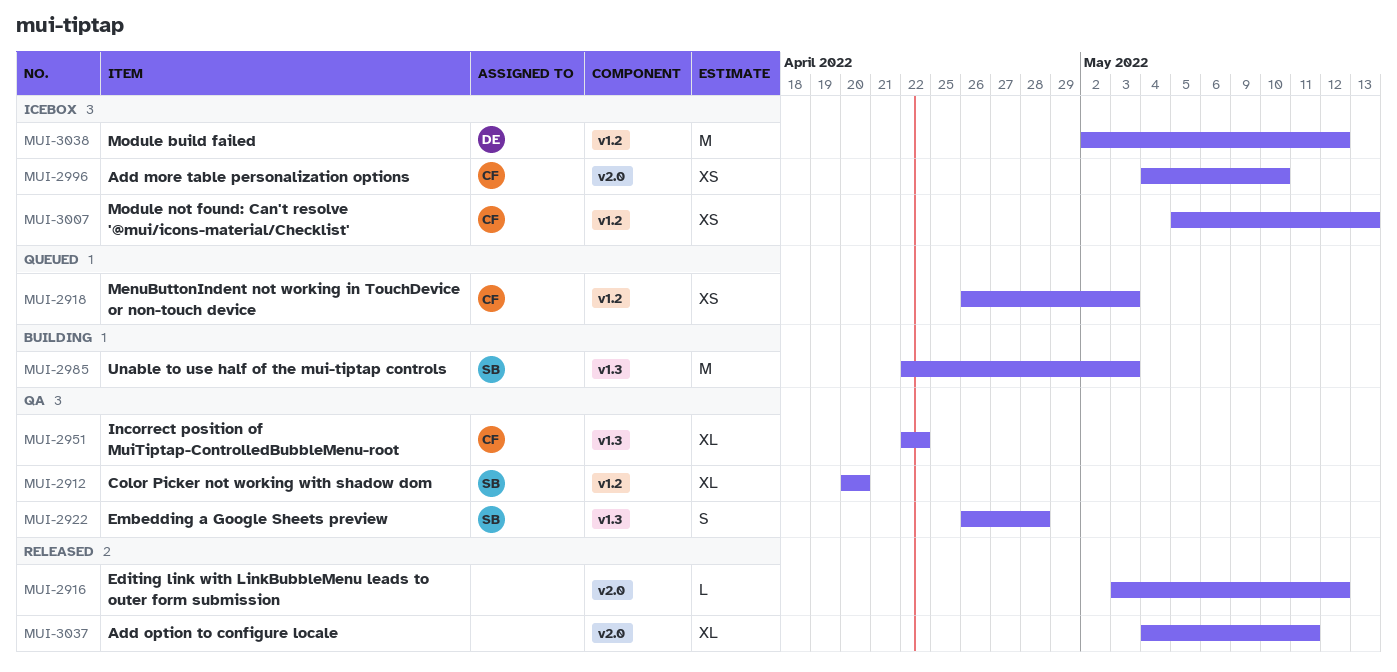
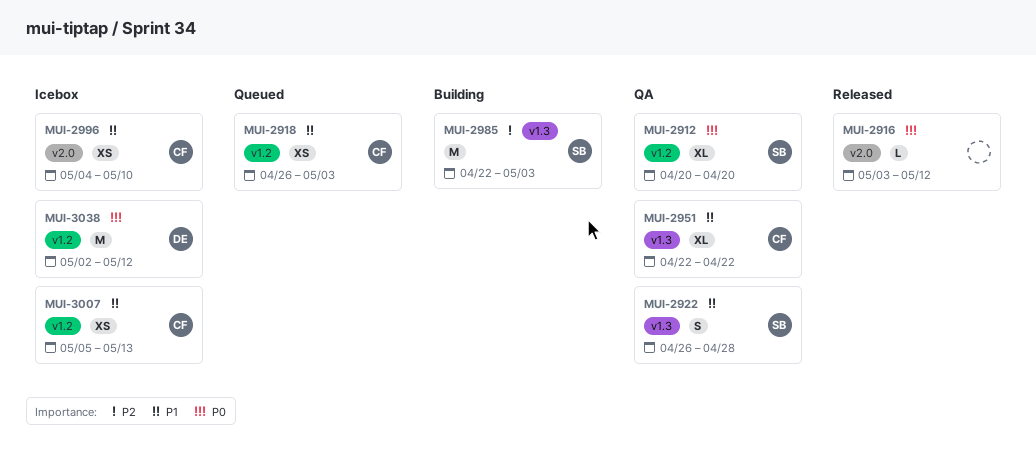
MUI-3037: present -> none

